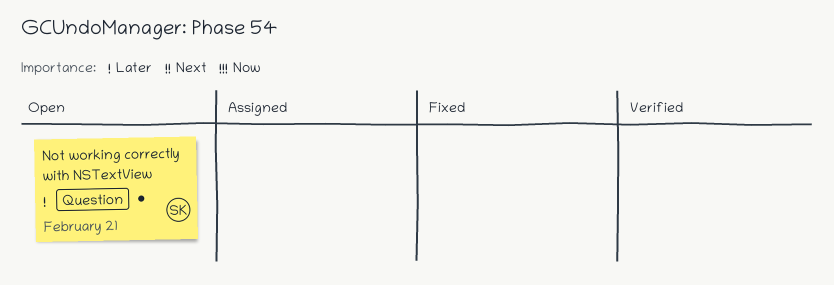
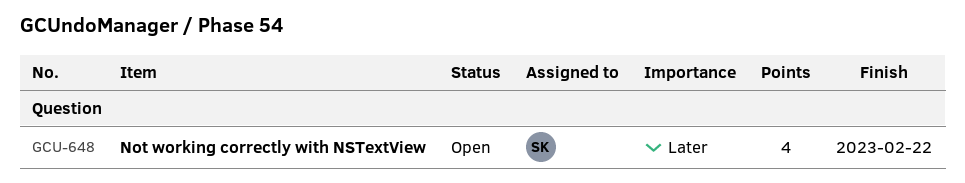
Not working correctly with NSTextView, estimate: 1 -> 4
Not working correctly with NSTextView, due: Feb 21 -> Feb 22

